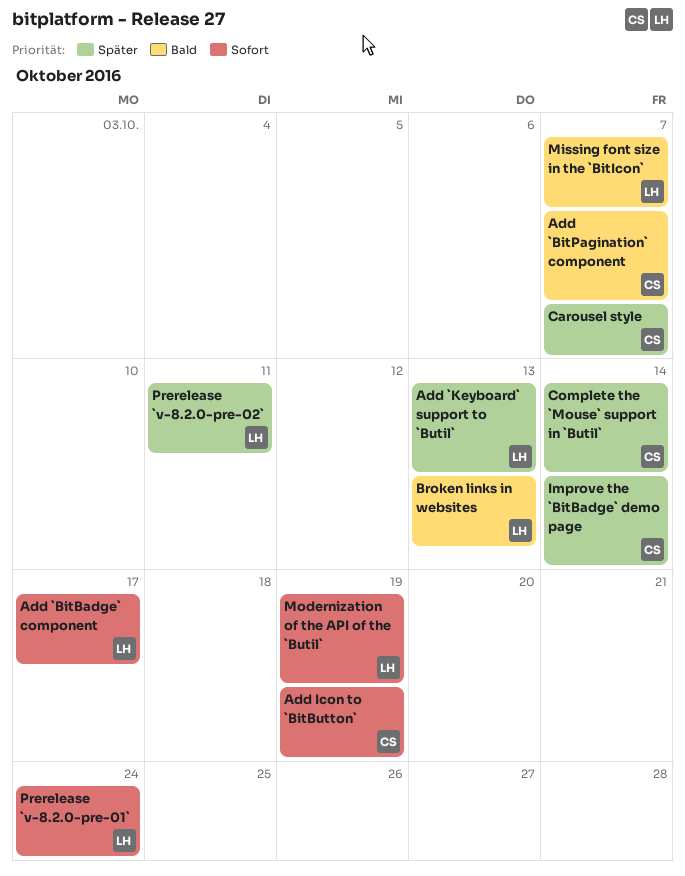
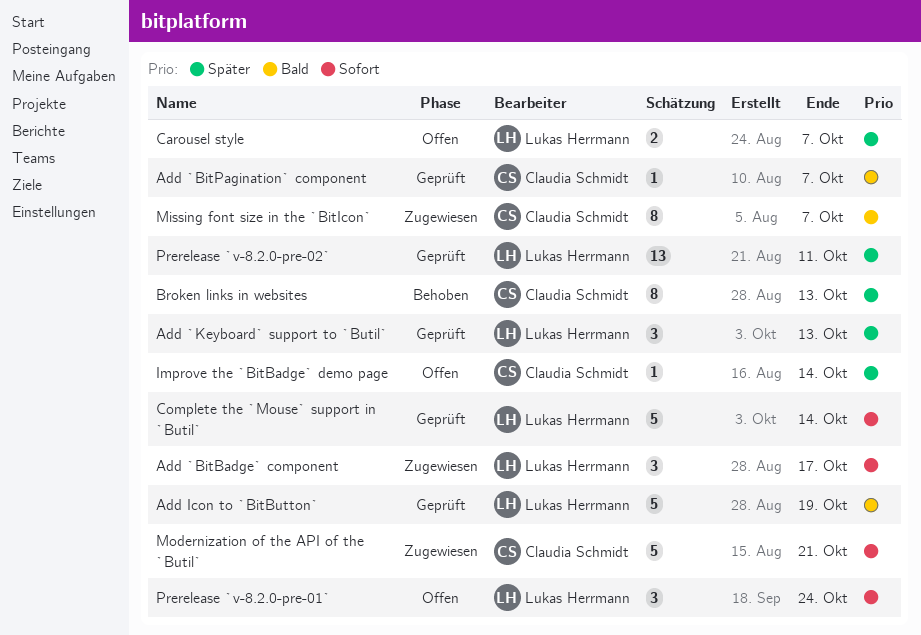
Add Icon to `BitButton`, owner: Claudia Schmidt -> Lukas Herrmann
Add Icon to `BitButton`, priority: Sofort -> Bald
Broken links in websites, owner: Lukas Herrmann -> Claudia Schmidt
Broken links in websites, priority: Bald -> Später
Carousel style, owner: Claudia Schmidt -> Lukas Herrmann
Complete the `Mouse` support in `Butil`, owner: Claudia Schmidt -> Lukas Herrmann
Complete the `Mouse` support in `Butil`, priority: Später -> Sofort
Missing font size in the `BitIcon`, owner: Lukas Herrmann -> Claudia Schmidt
Modernization of the API of the `Butil`, owner: Lukas Herrmann -> Claudia Schmidt
Modernization of the API of the `Butil`, due: Oct 19 -> Oct 21

